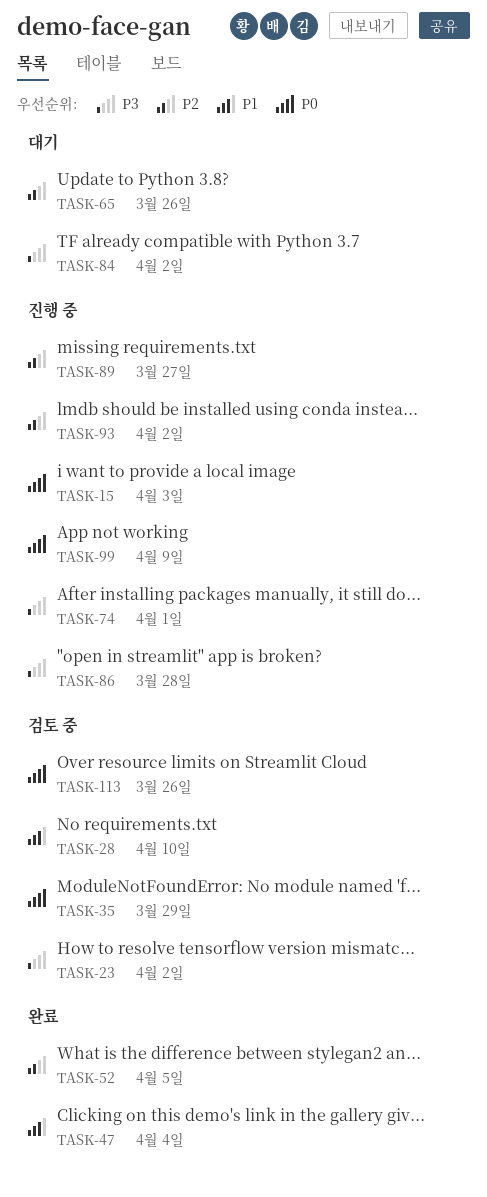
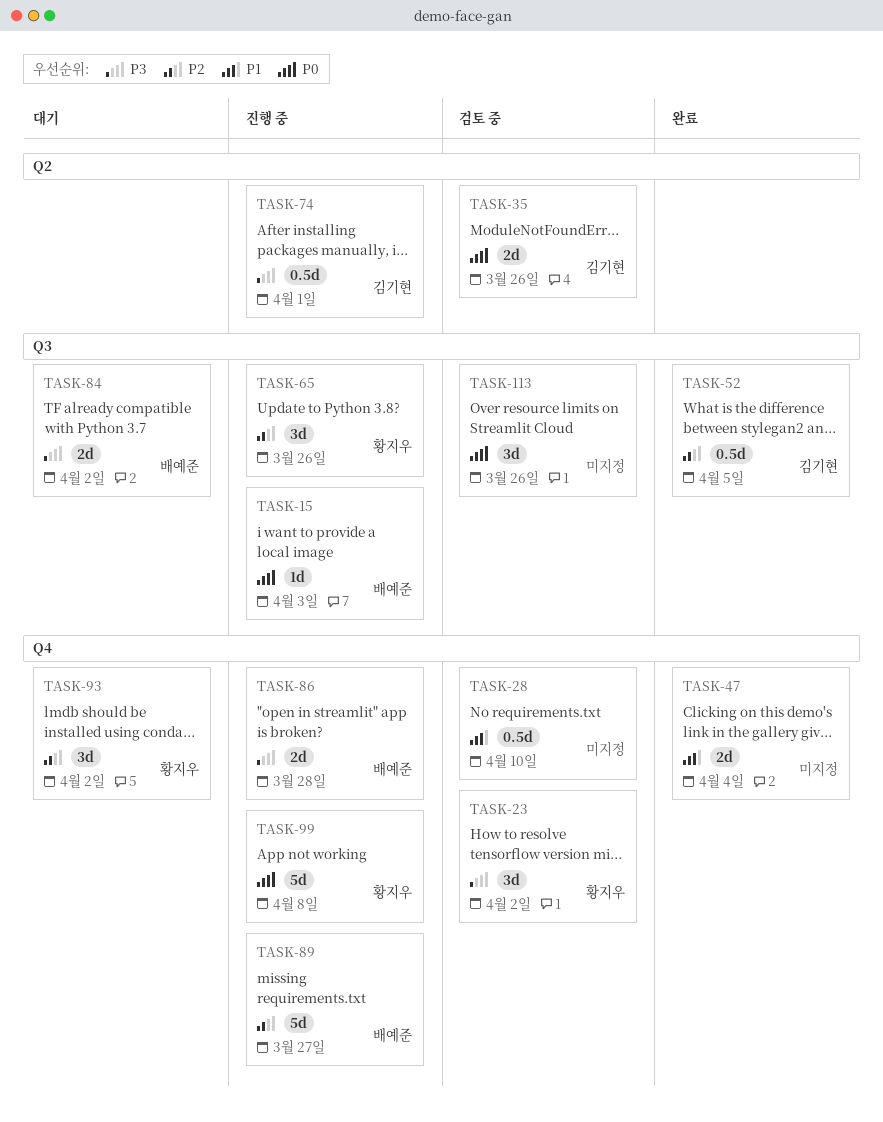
TASK-35, due: Mar 29 -> Mar 26
TASK-65, status: 대기 -> 진행 중
TASK-93, status: 진행 중 -> 대기
TASK-99, due: Apr 9 -> Apr 8

